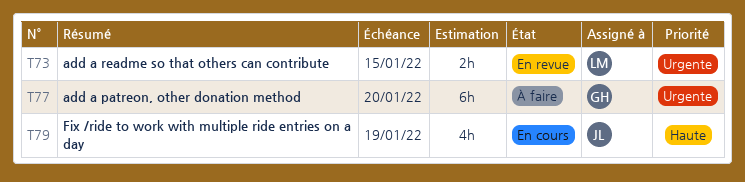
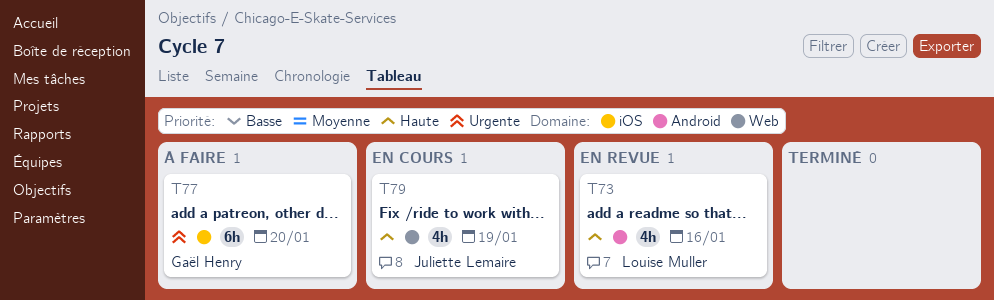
T73, priority: Urgente -> Haute
T73, estimate: 2h -> 4h
T73, due: Jan 15 -> Jan 16

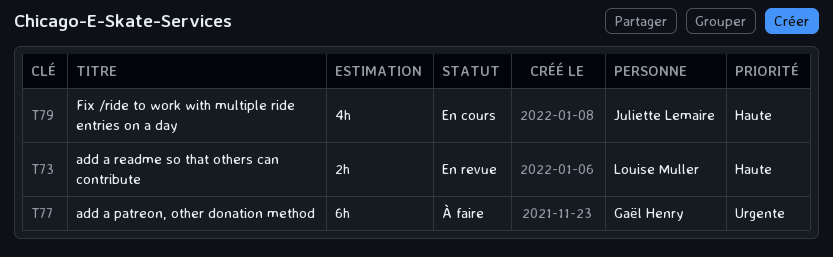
T73, estimate: 4h -> 2h

